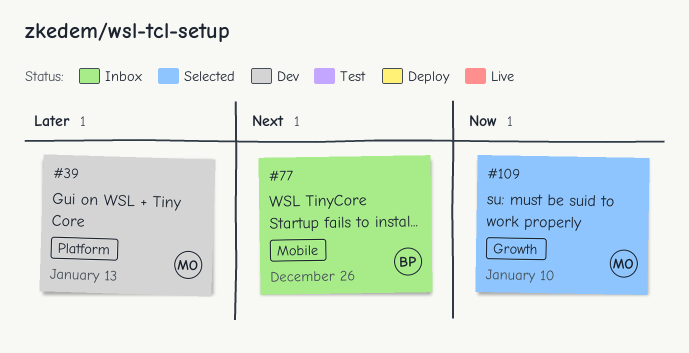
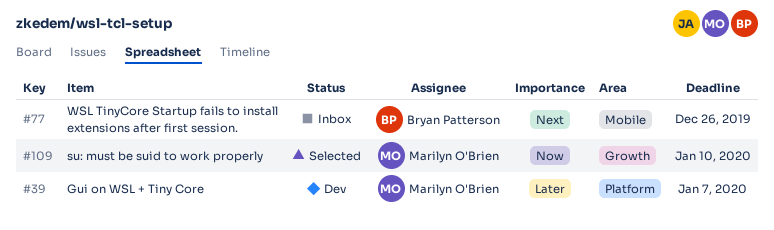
#39, due: Jan 13 -> Jan 7

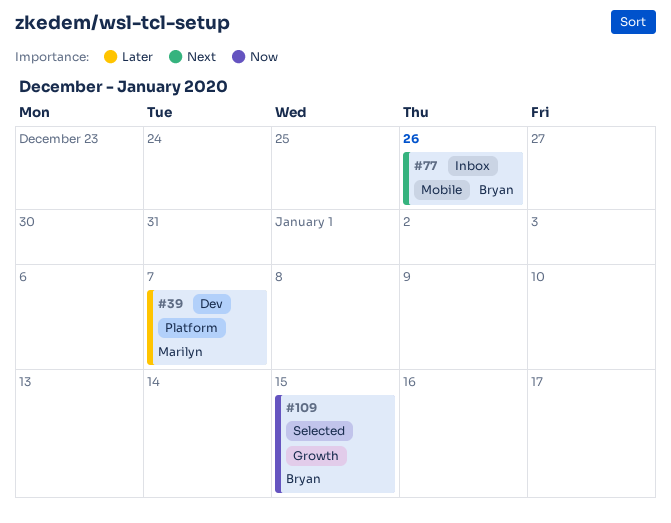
#109, owner: Marilyn O'Brien -> Bryan Patterson
#109, due: Jan 10 -> Jan 15

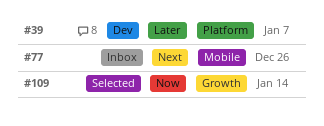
#109, due: Jan 15 -> Jan 14

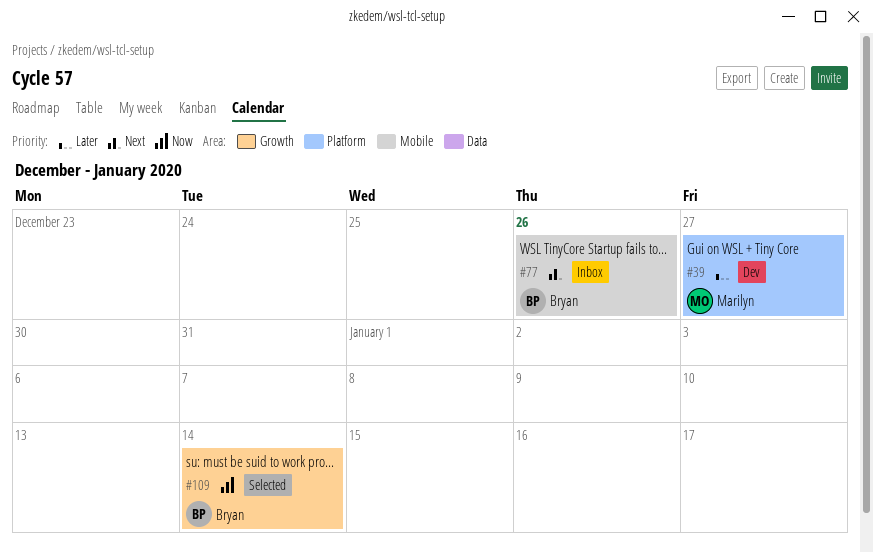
#39, due: Jan 7 -> Dec 27

